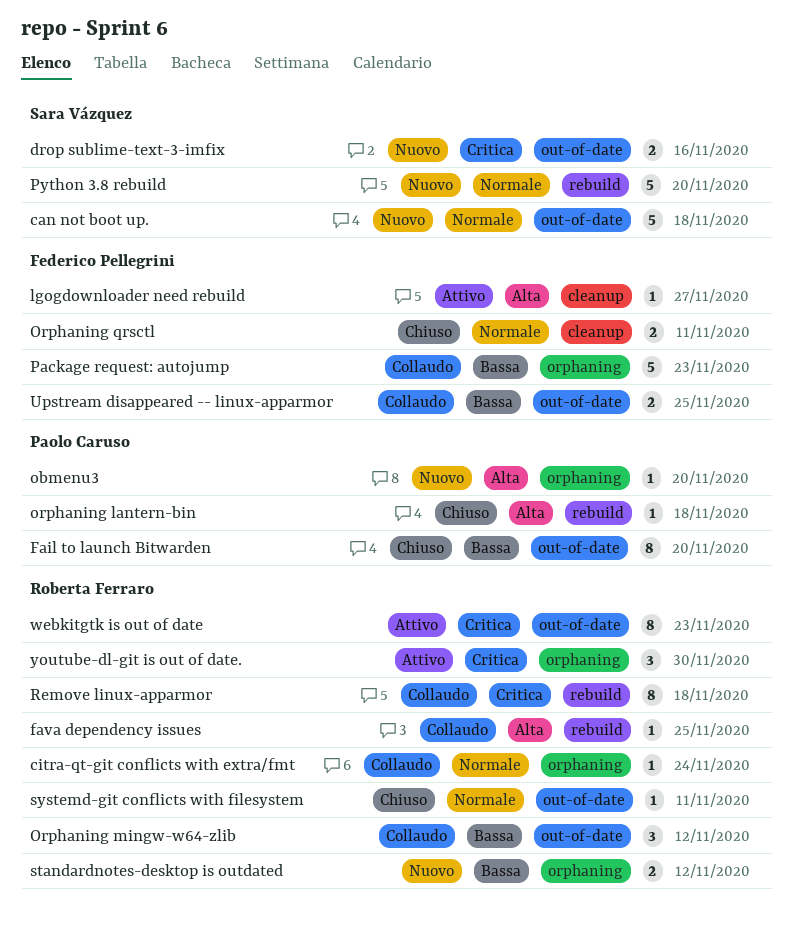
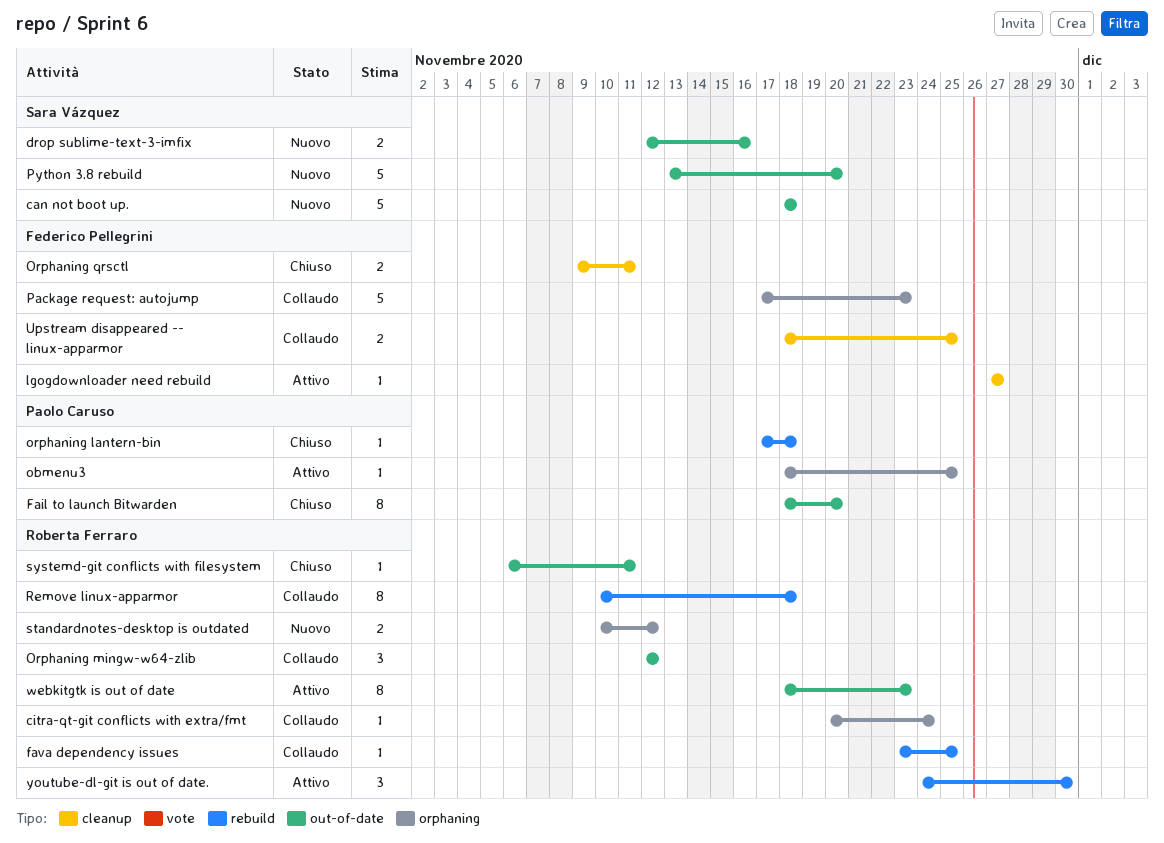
obmenu3, status: Nuovo -> Attivo
obmenu3, due: Nov 20 -> Nov 25
Python 3.8 rebuild, label: rebuild -> out-of-date
Upstream disappeared -- linux-apparmor, label: out-of-date -> cleanup
youtube-dl-git is out of date., label: orphaning -> rebuild

